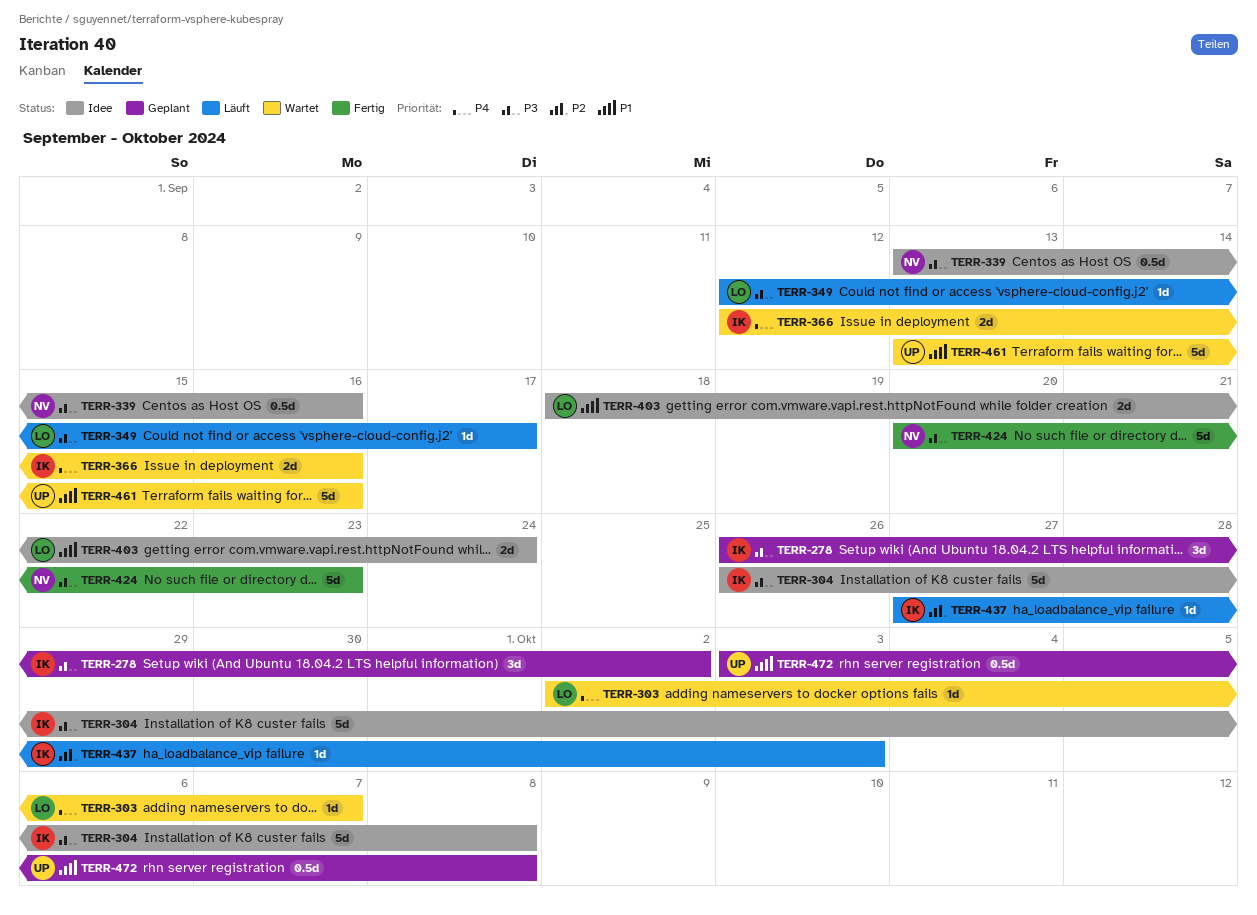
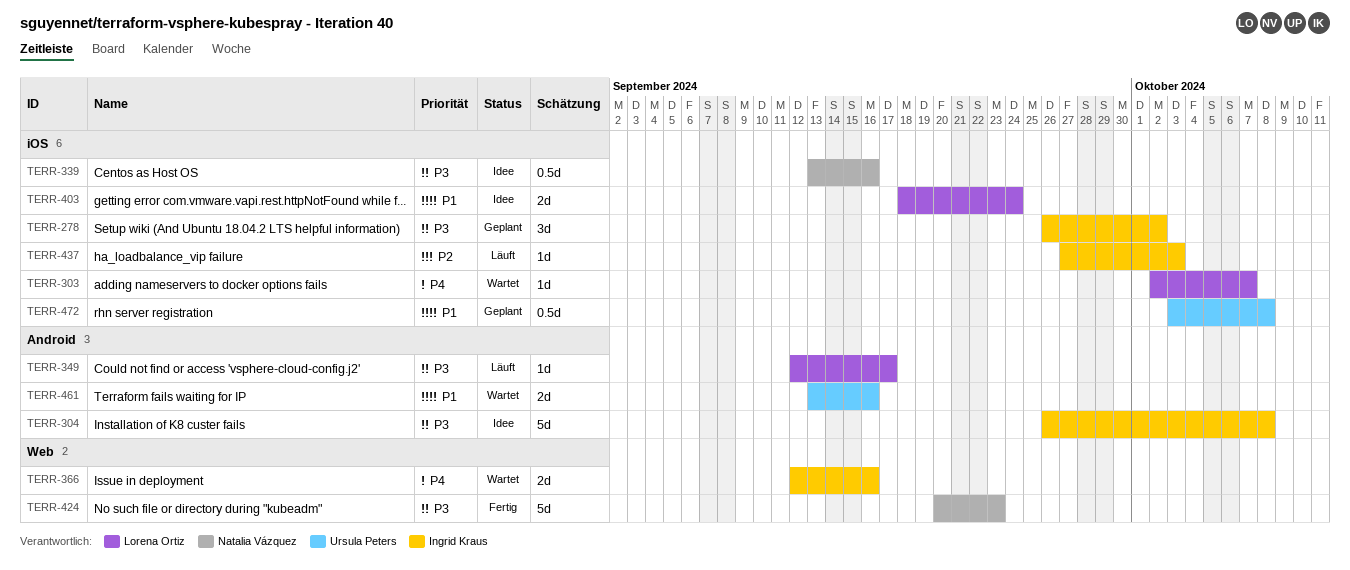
TERR-461, estimate: 5d -> 2d

